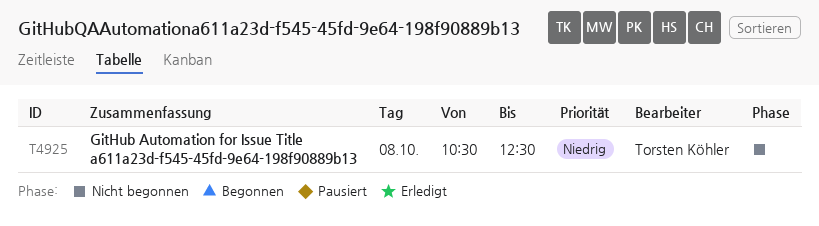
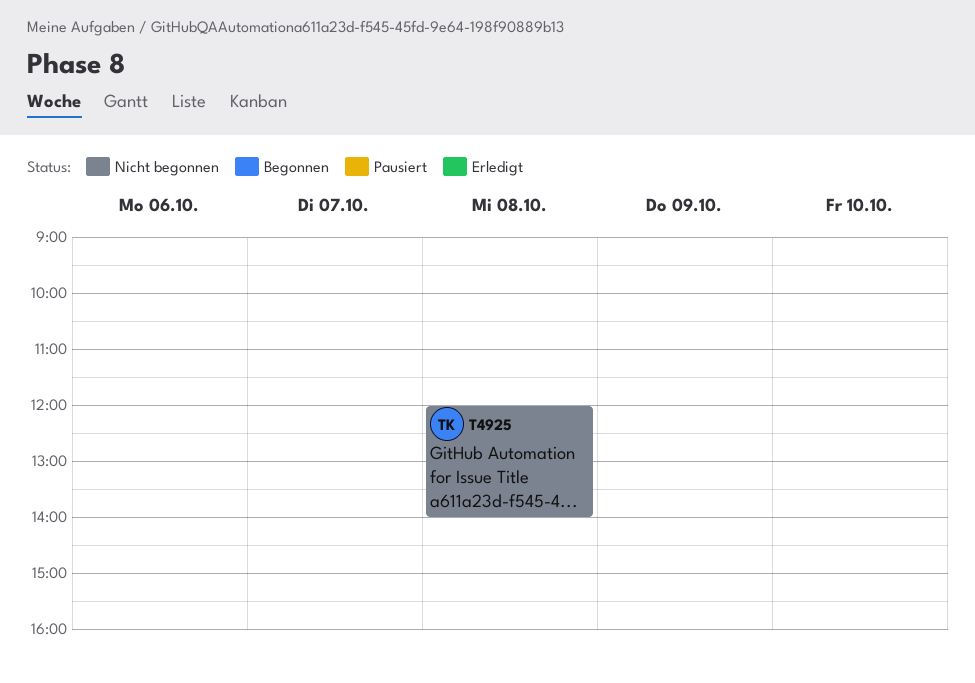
T4925, begins: 10:30 -> 12:00
T4925, ends: 12:30 -> 14:00

